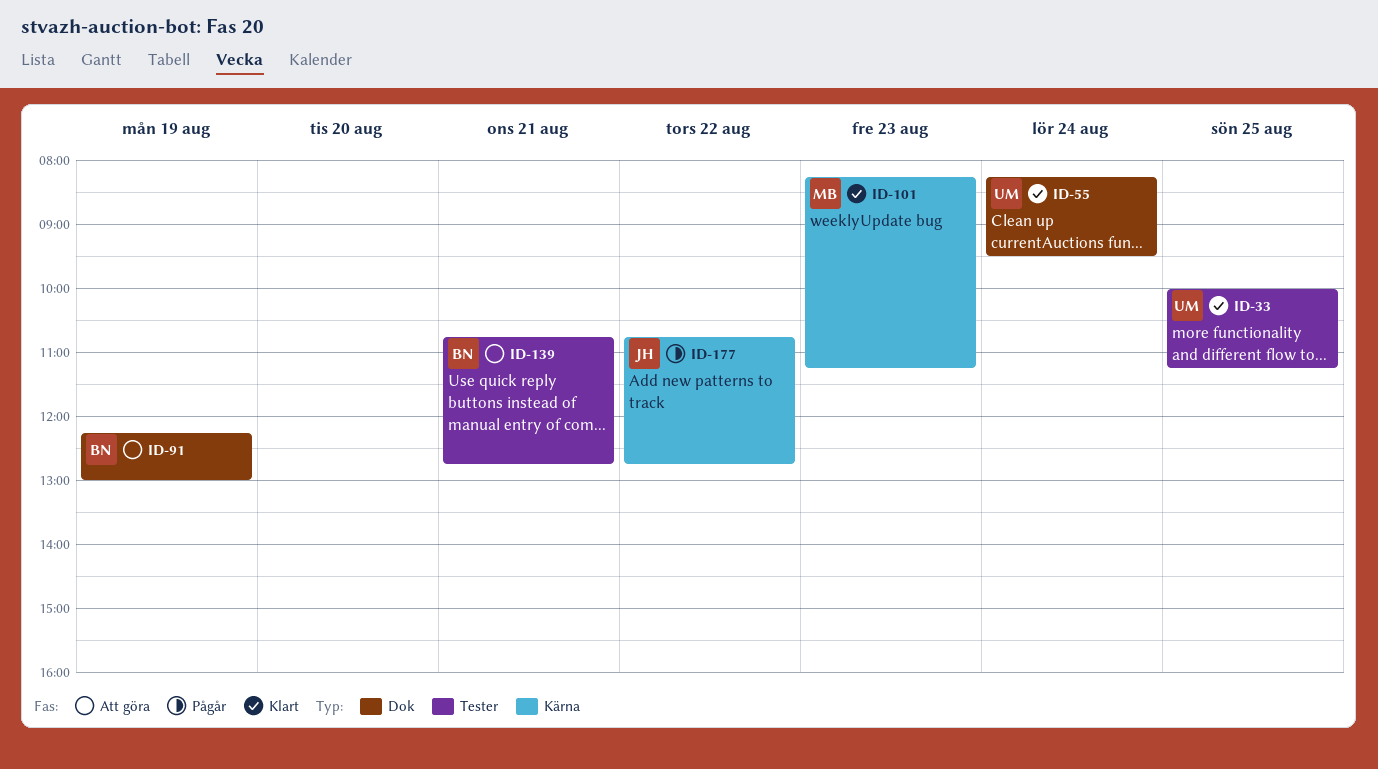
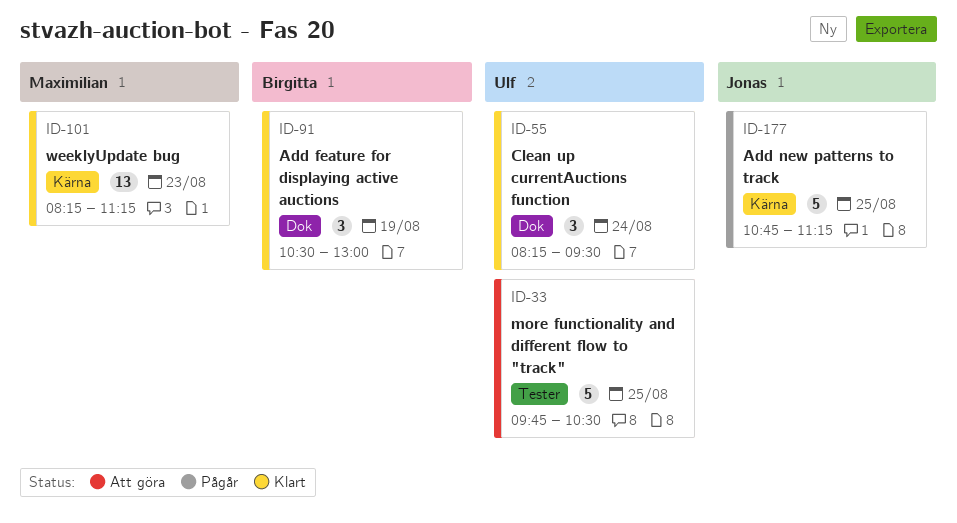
ID-33, status: Klart -> Att göra
ID-33, begins: 10:00 -> 09:45
ID-33, ends: 11:15 -> 10:30
ID-91, status: Att göra -> Klart
ID-91, begins: 12:15 -> 10:30
ID-139: present -> none
ID-177, day: Aug 22 -> Aug 25
ID-177, ends: 12:45 -> 11:15

